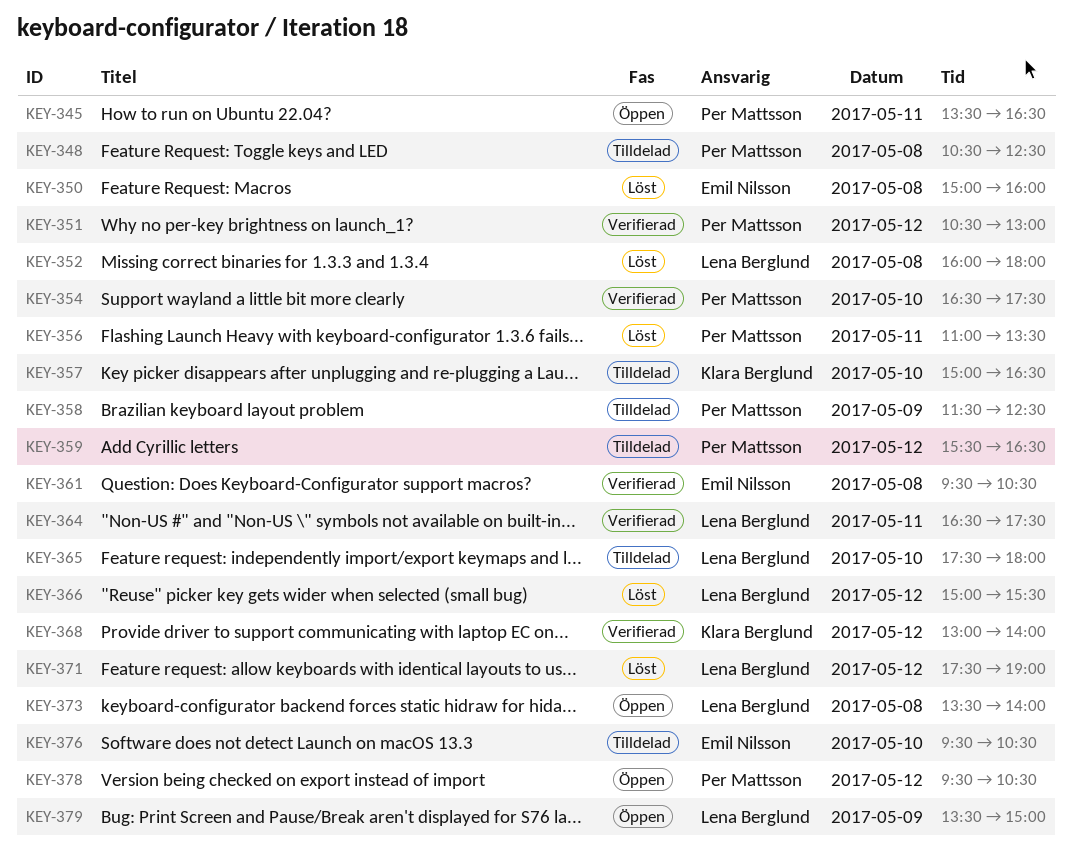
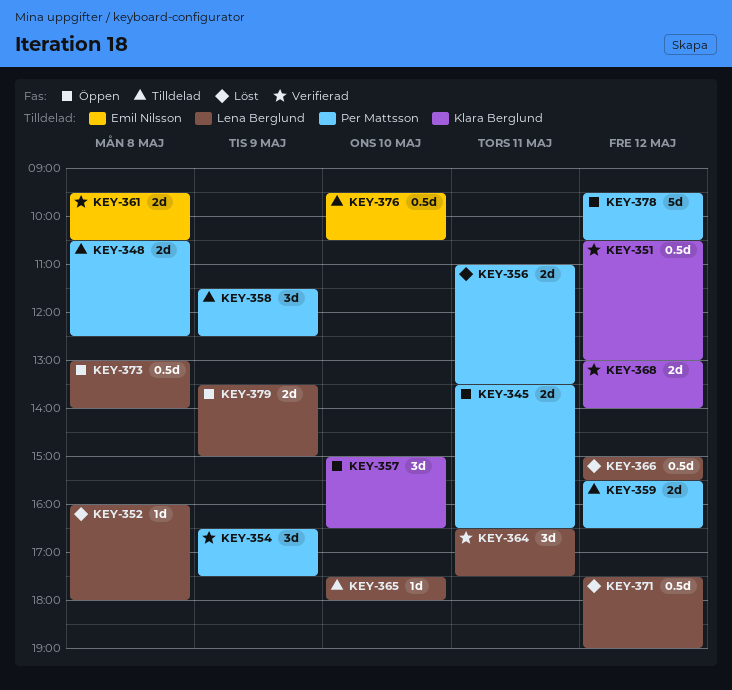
KEY-350: present -> none
KEY-351, owner: Per Mattsson -> Klara Berglund
KEY-354, day: May 10 -> May 9
KEY-357, status: Tilldelad -> Öppen
KEY-373, begins: 13:30 -> 13:00

